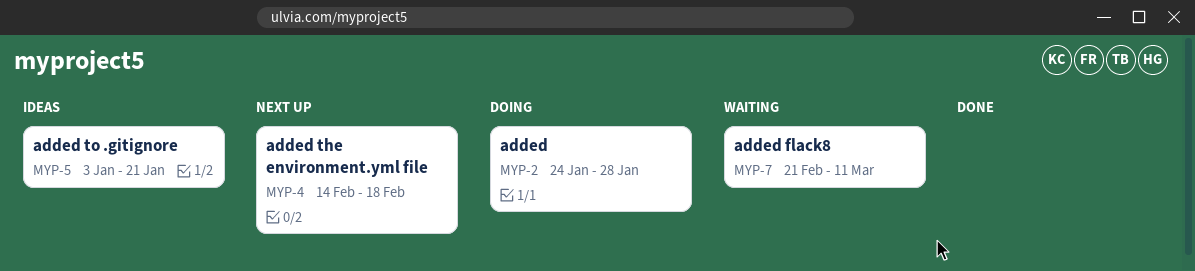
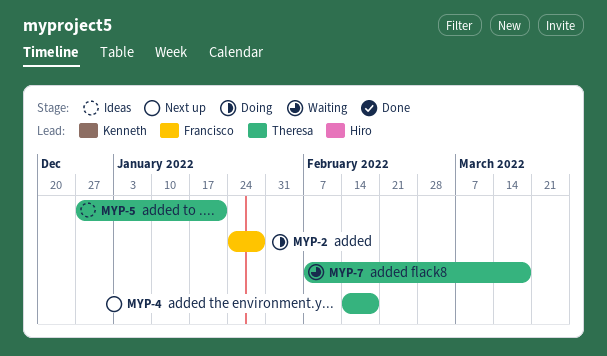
MYP-5, start: Jan 3 -> Dec 27
MYP-7, start: Feb 21 -> Feb 7
MYP-7, due: Mar 11 -> Mar 18

